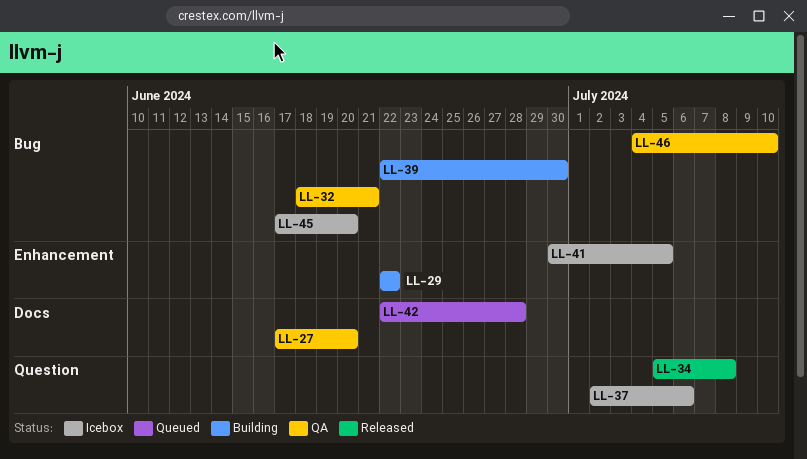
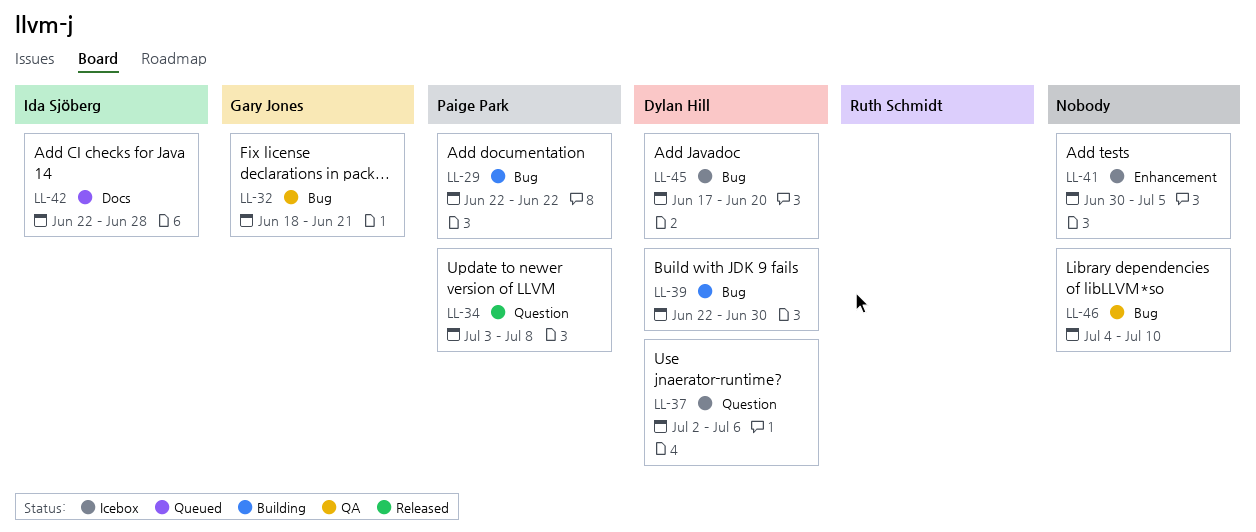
LL-27: present -> none
LL-29, label: Enhancement -> Bug
LL-34, start: Jul 5 -> Jul 3

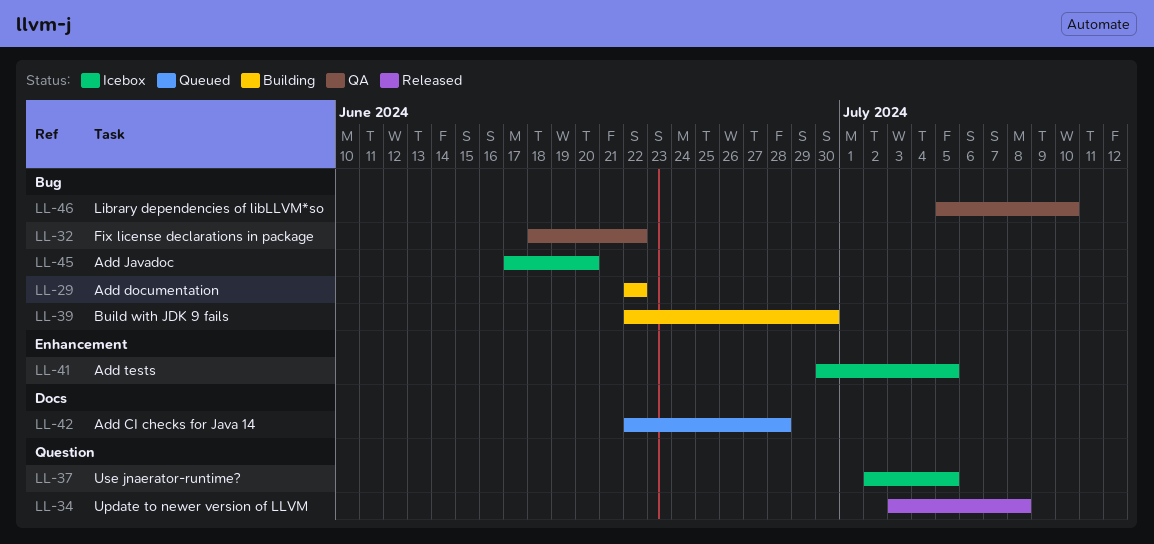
LL-32, due: Jun 21 -> Jun 22
LL-37, due: Jul 6 -> Jul 5
LL-46, start: Jul 4 -> Jul 5

